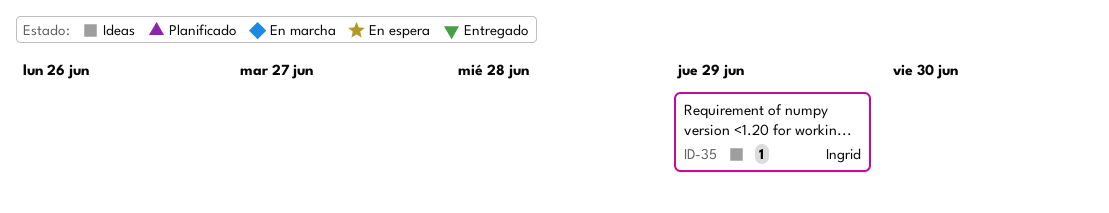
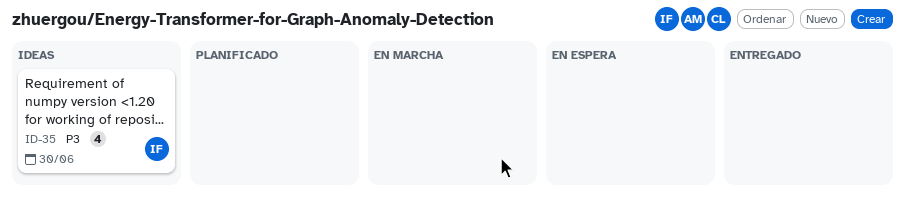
ID-35, estimate: 1 -> 4
ID-35, due: Jun 29 -> Jun 30

